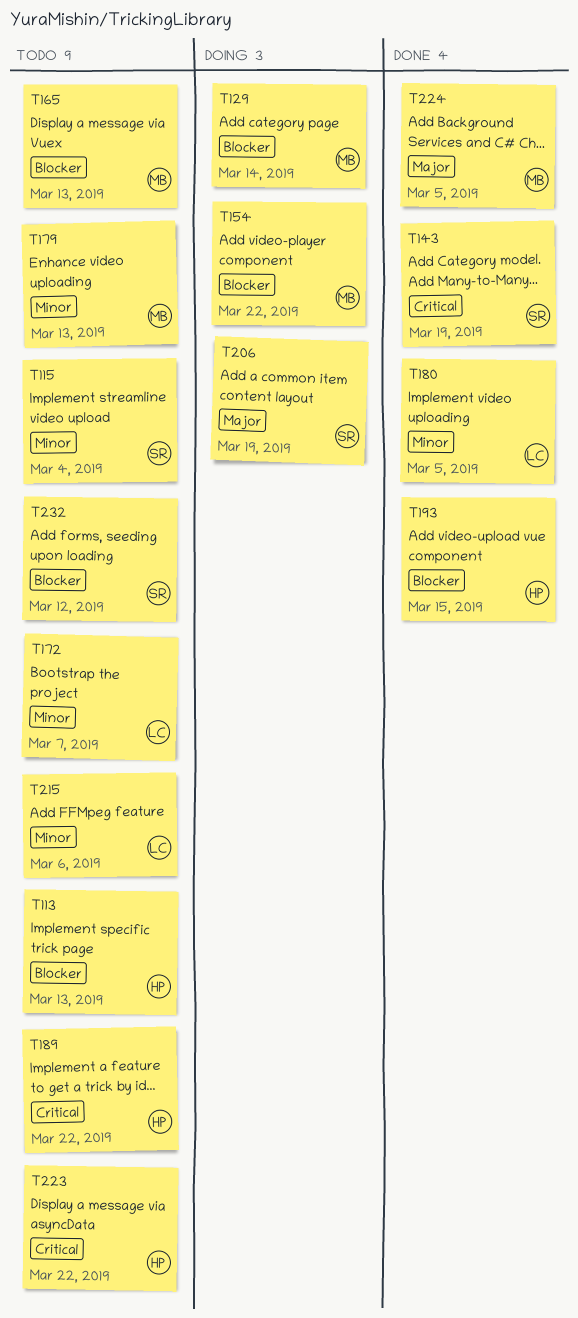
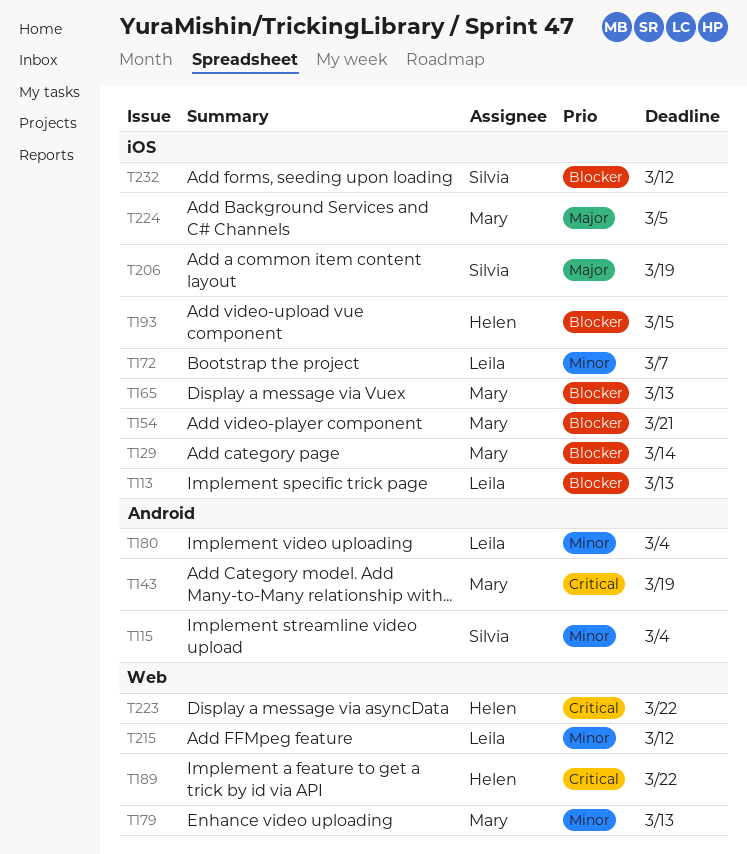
T113, owner: Helen -> Leila
T143, owner: Silvia -> Mary
T154, due: Mar 22 -> Mar 21
T180, due: Mar 5 -> Mar 4
T215, due: Mar 6 -> Mar 12

